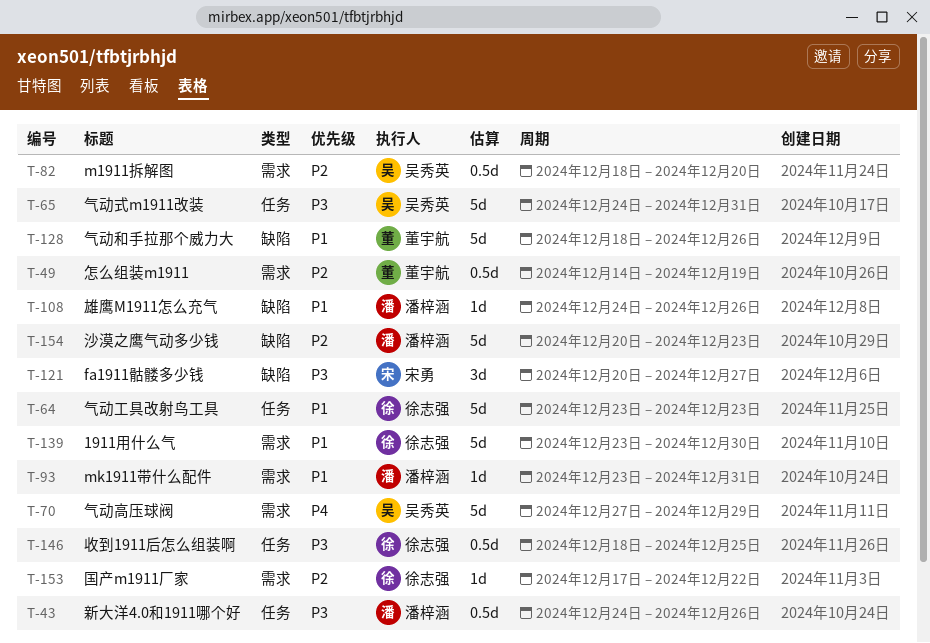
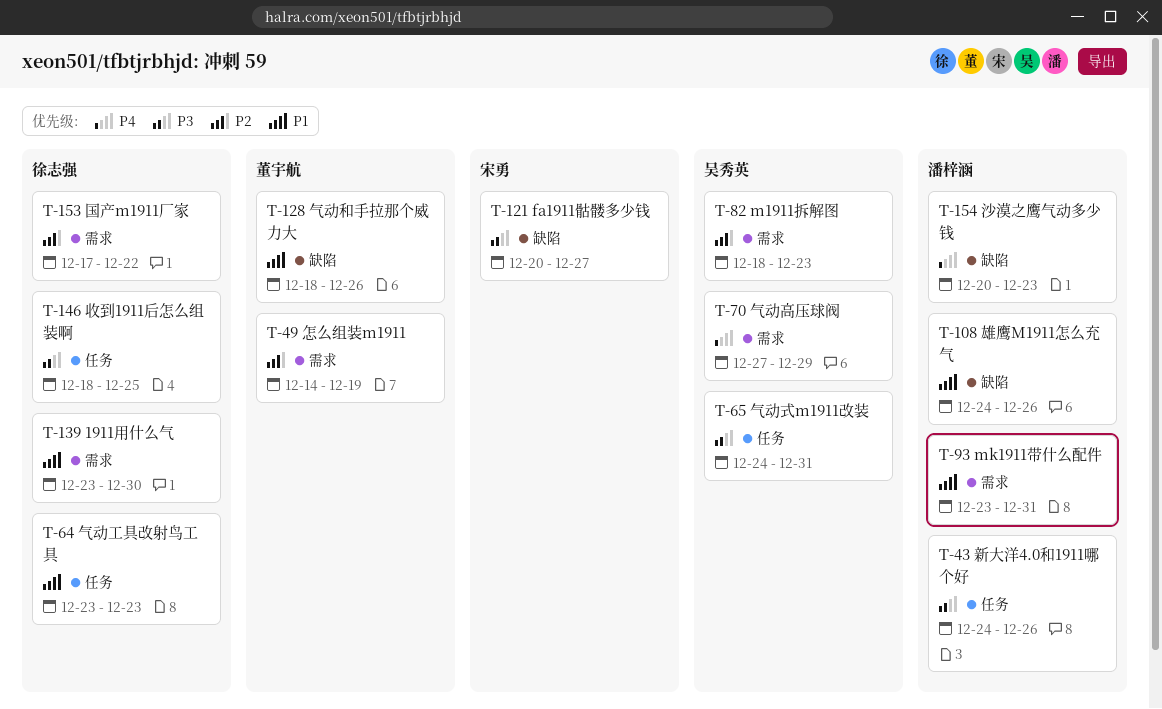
T-82, due: Dec 20 -> Dec 23
T-154, priority: P2 -> P4

